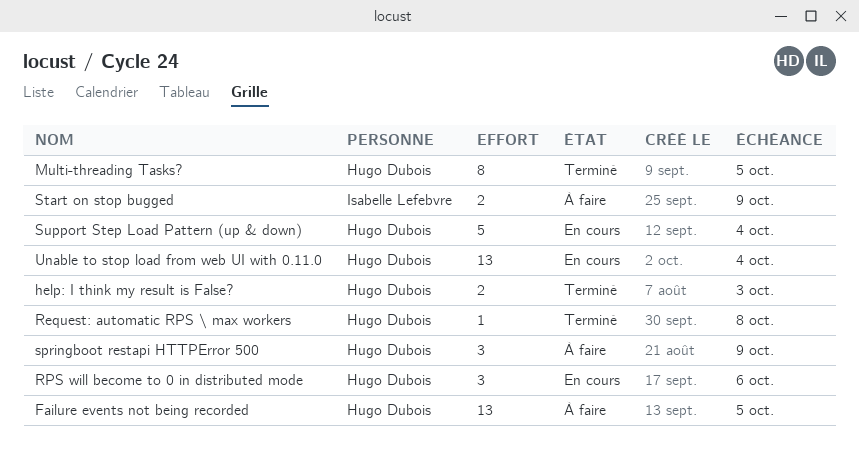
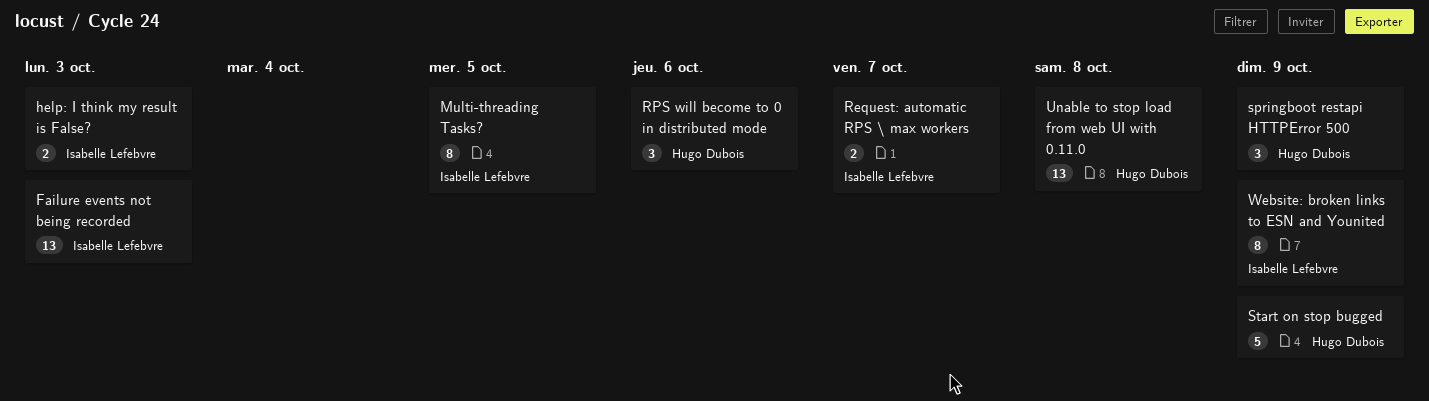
Failure events not being recorded, owner: Hugo Dubois -> Isabelle Lefebvre
Failure events not being recorded, due: Oct 5 -> Oct 3
help: I think my result is False?, owner: Hugo Dubois -> Isabelle Lefebvre
Multi-threading Tasks?, owner: Hugo Dubois -> Isabelle Lefebvre
Request: automatic RPS \ max workers, owner: Hugo Dubois -> Isabelle Lefebvre
Request: automatic RPS \ max workers, estimate: 1 -> 2
Request: automatic RPS \ max workers, due: Oct 8 -> Oct 7
Start on stop bugged, owner: Isabelle Lefebvre -> Hugo Dubois
Start on stop bugged, estimate: 2 -> 5
Support Step Load Pattern (up & down): present -> none
Unable to stop load from web UI with 0.11.0, due: Oct 4 -> Oct 8
Website: broken links to ESN and Younited: none -> present

